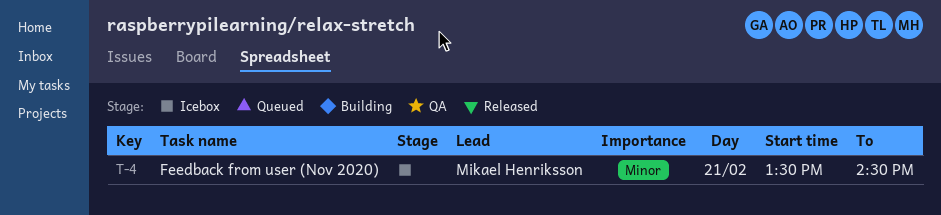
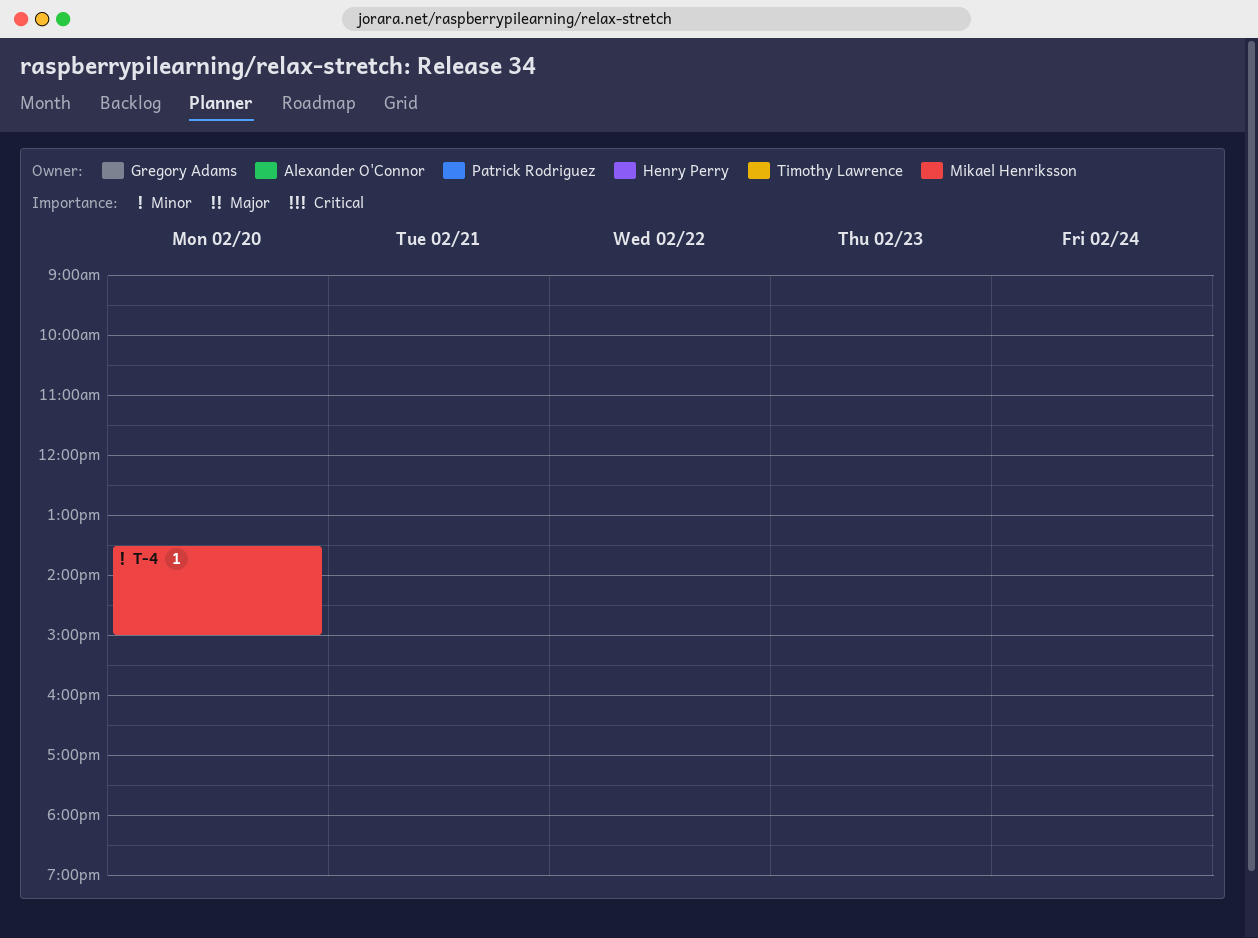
T-4, day: Feb 21 -> Feb 20
T-4, ends: 14:30 -> 15:00

